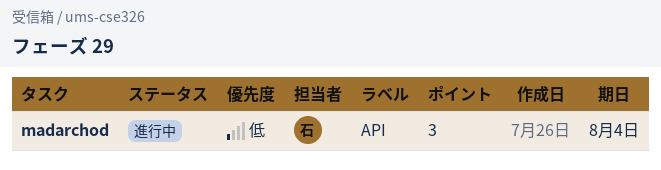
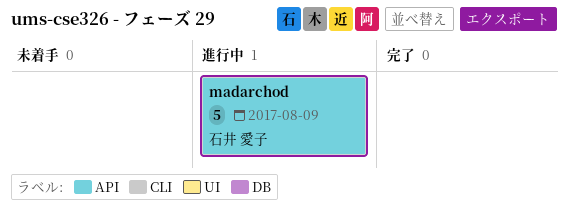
madarchod, estimate: 3 -> 5
madarchod, due: Aug 4 -> Aug 9

